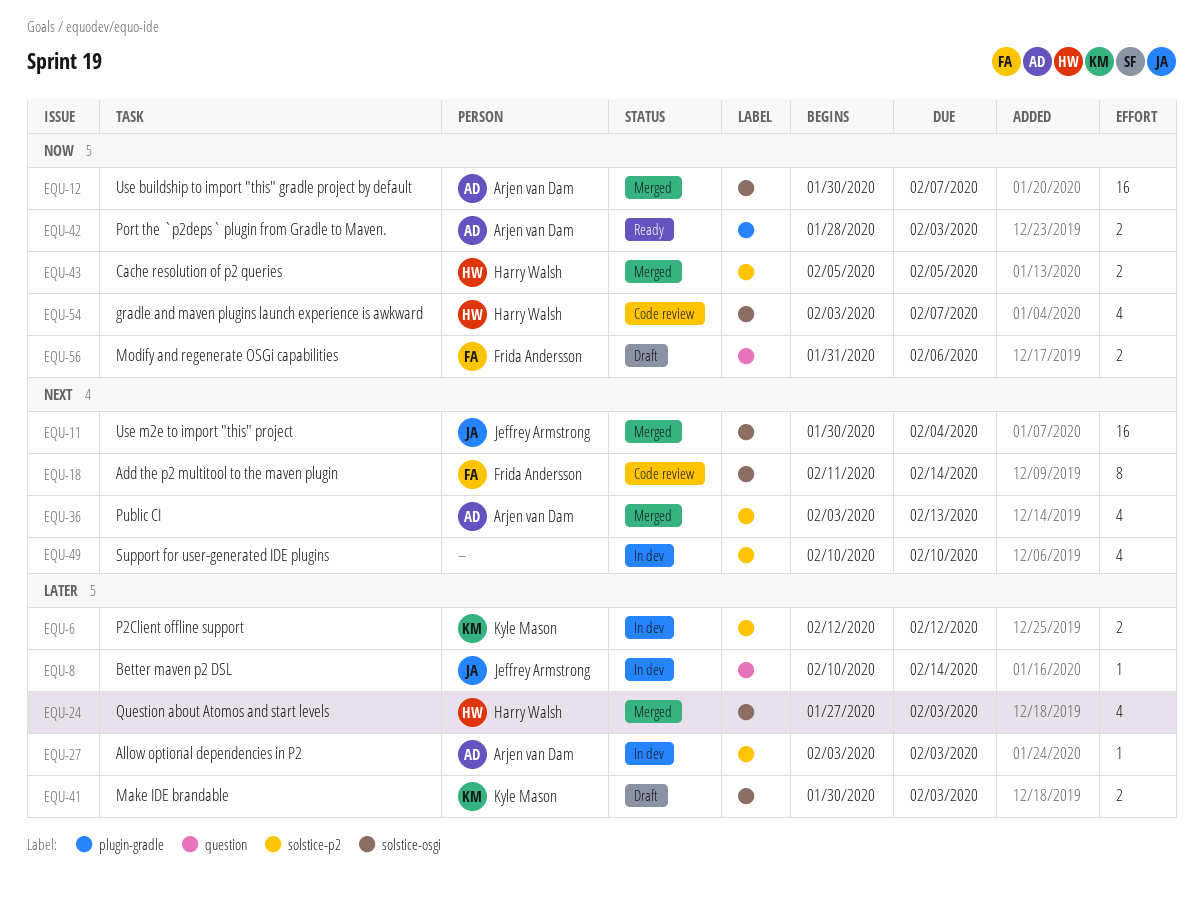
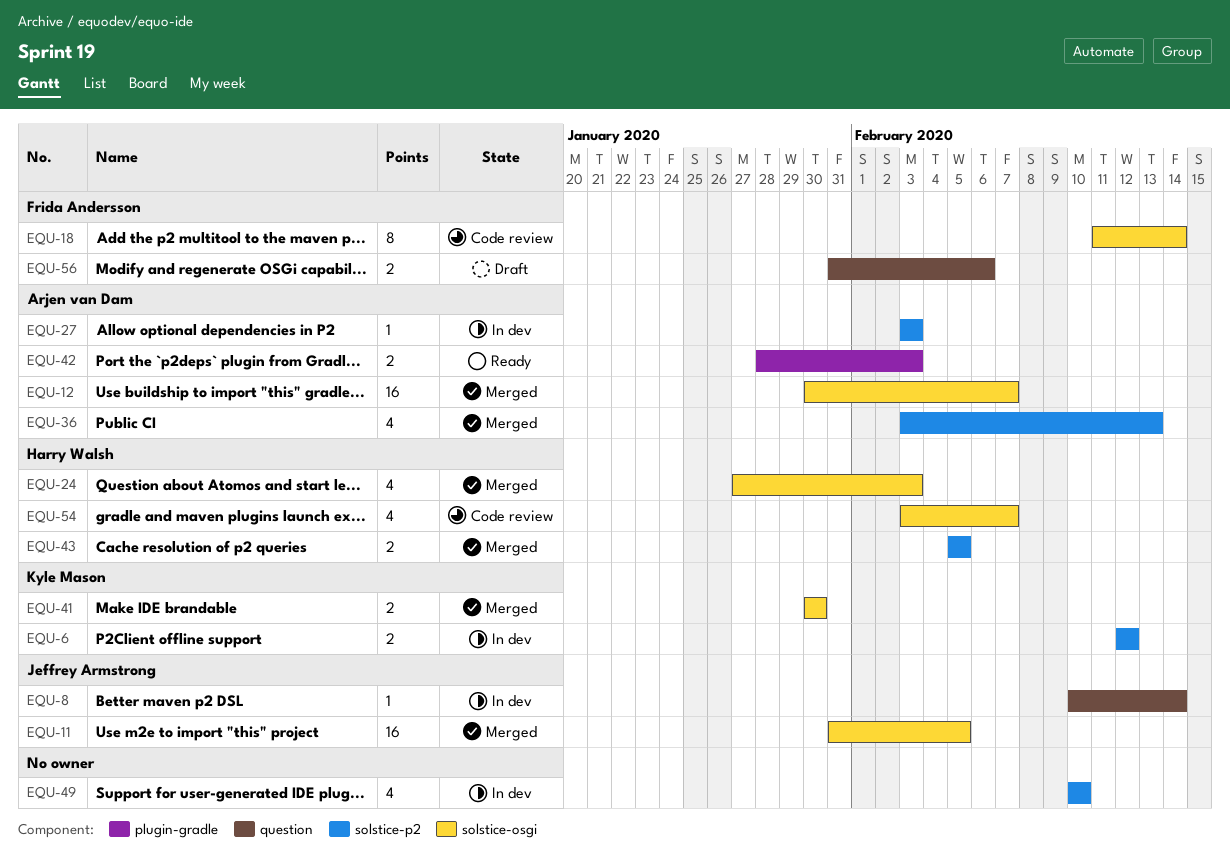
EQU-11, start: Jan 30 -> Jan 31
EQU-11, due: Feb 4 -> Feb 5
EQU-41, status: Draft -> Merged
EQU-41, due: Feb 3 -> Jan 30

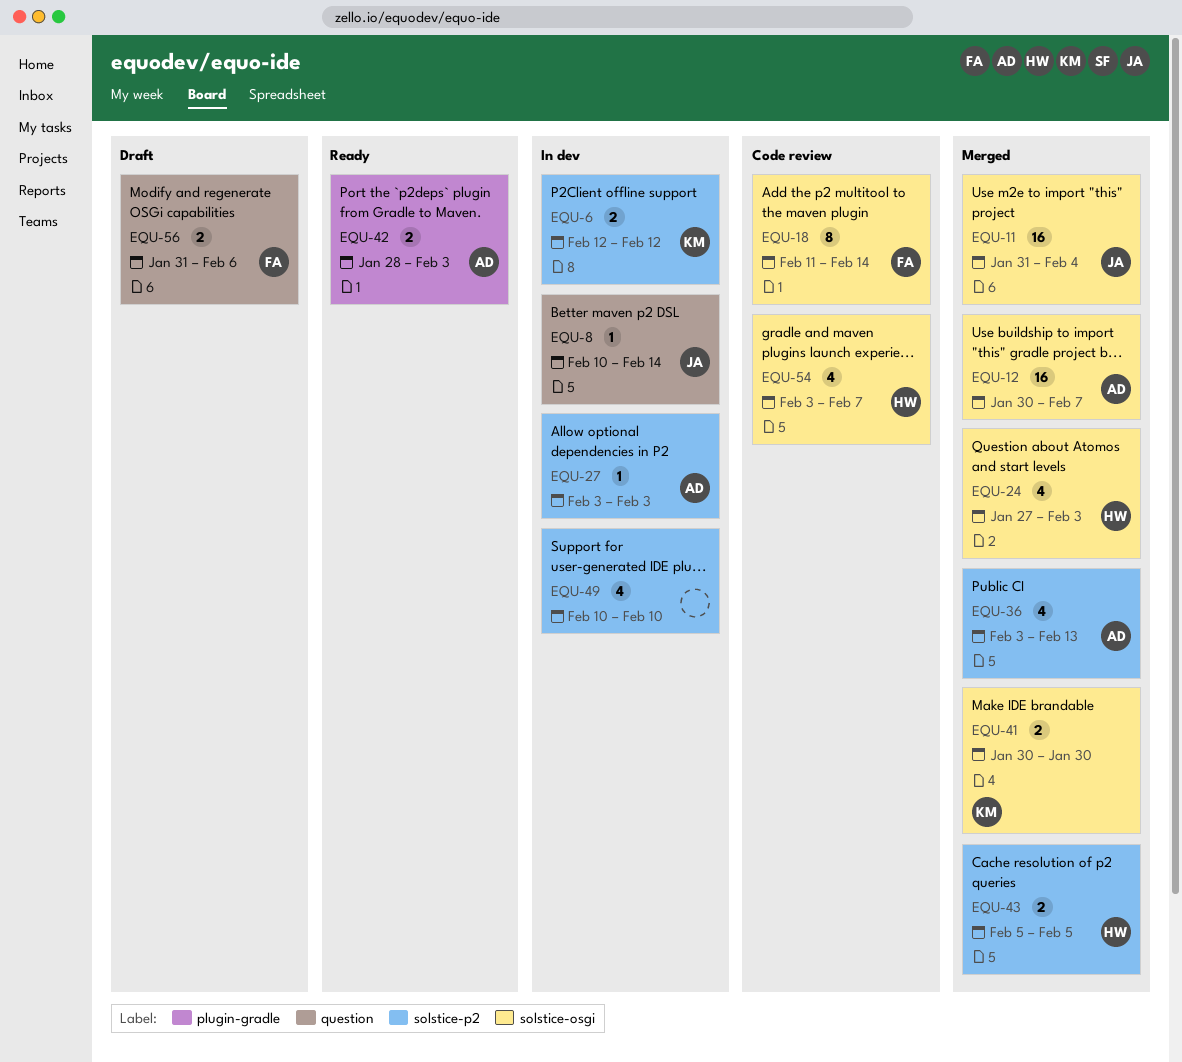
EQU-11, due: Feb 5 -> Feb 4

